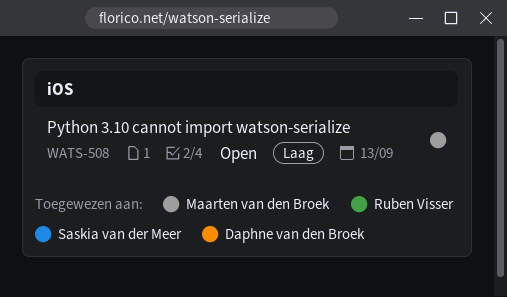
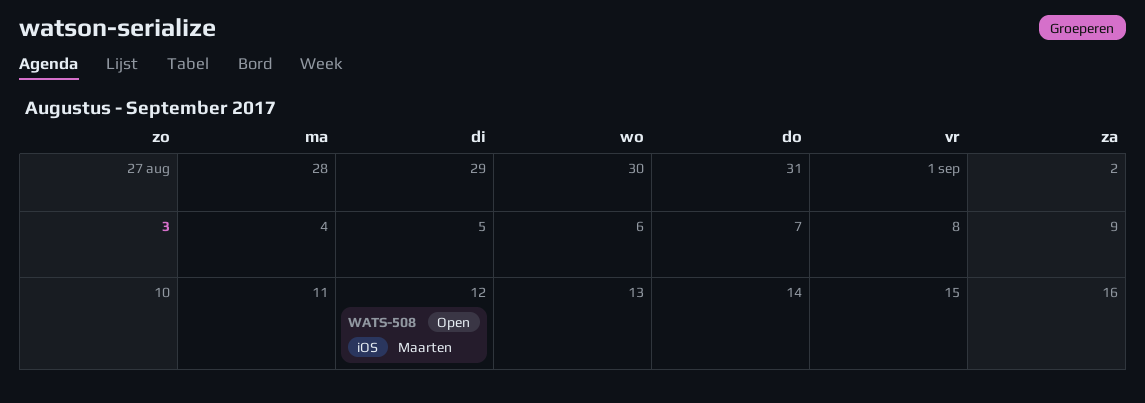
WATS-508, due: Sep 13 -> Sep 12

